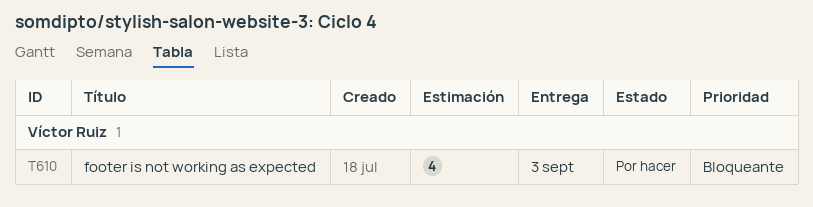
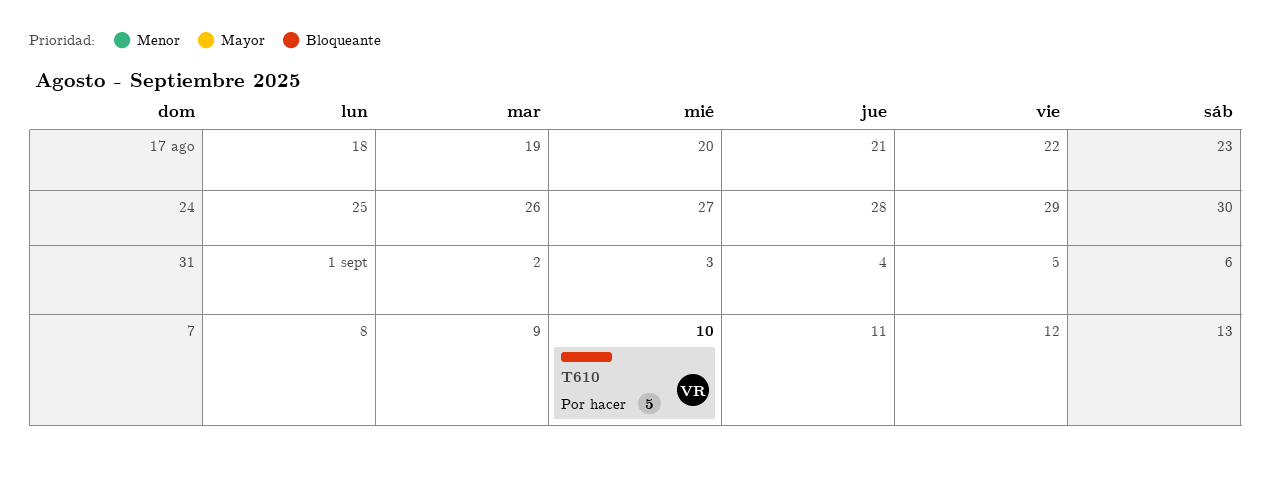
T610, estimate: 4 -> 5
T610, due: Sep 3 -> Sep 10

